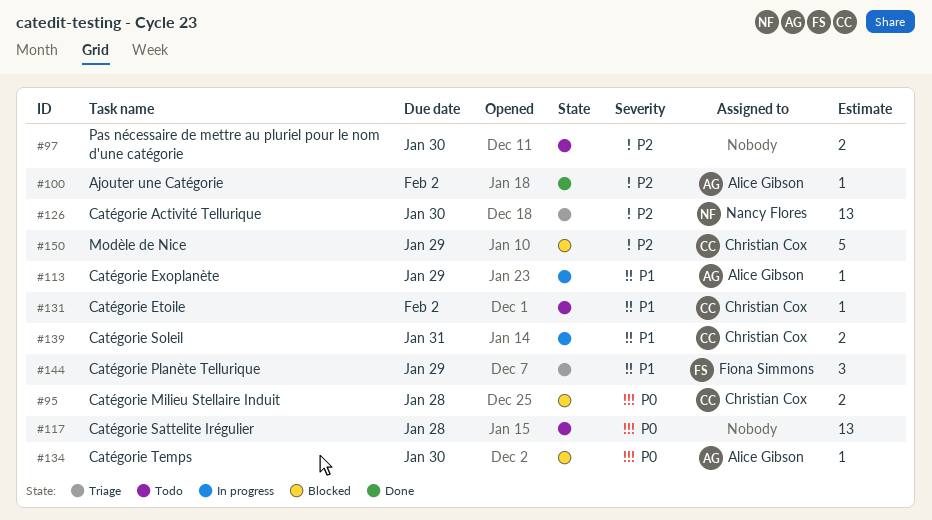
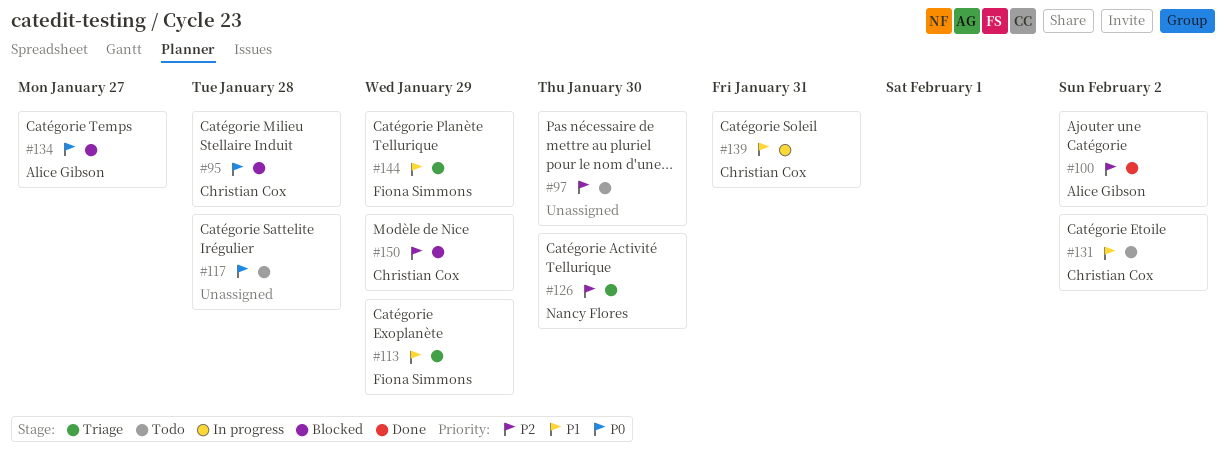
#113, status: In progress -> Triage
#113, owner: Alice Gibson -> Fiona Simmons
#134, due: Jan 30 -> Jan 27

